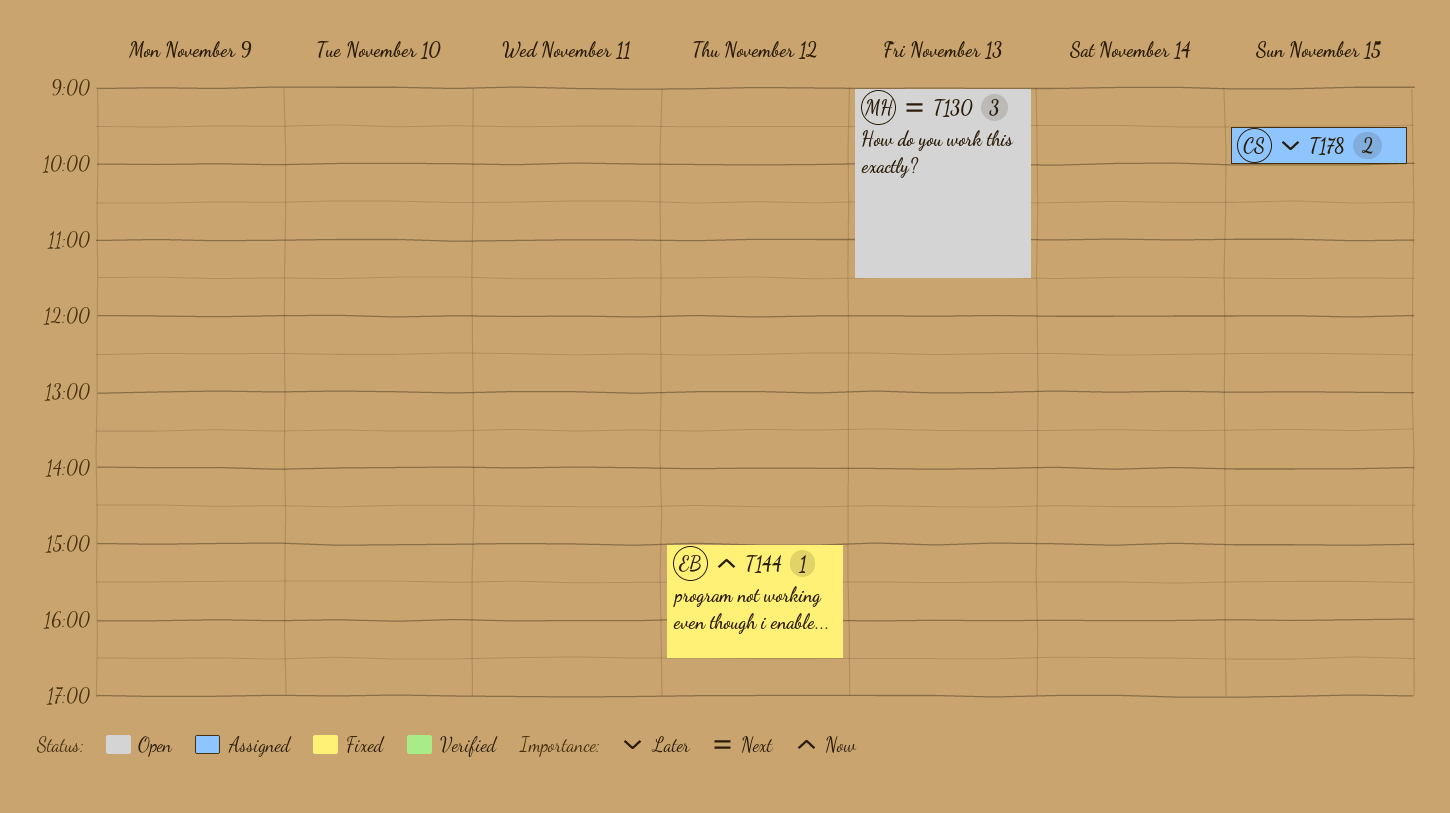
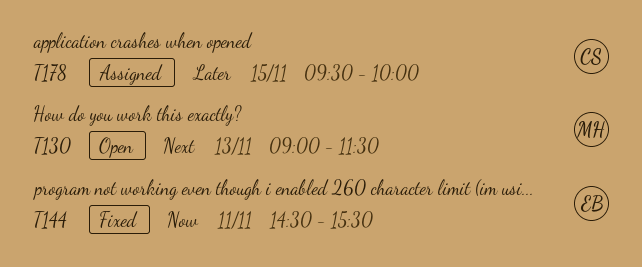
T144, day: Nov 12 -> Nov 11
T144, begins: 15:00 -> 14:30
T144, ends: 16:30 -> 15:30

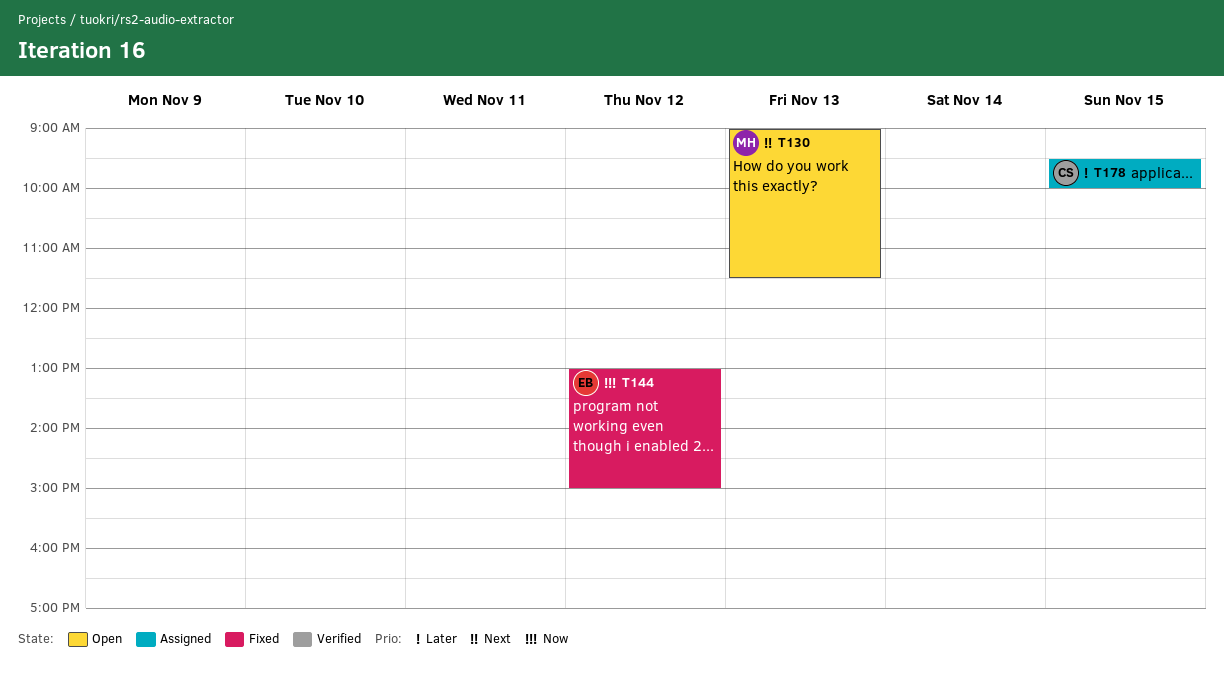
T144, day: Nov 11 -> Nov 12
T144, begins: 14:30 -> 13:00
T144, ends: 15:30 -> 15:00

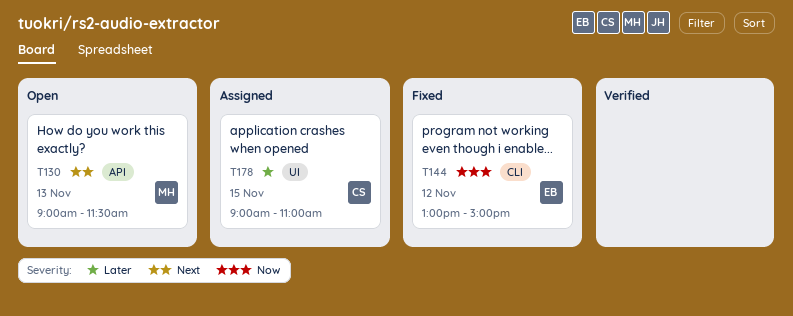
T178, begins: 09:30 -> 09:00
T178, ends: 10:00 -> 11:00

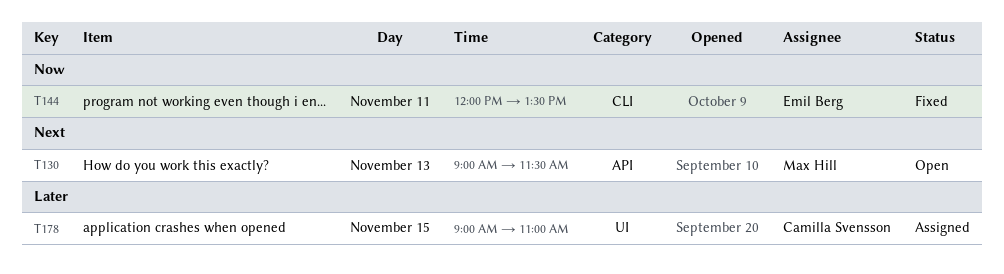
T144, day: Nov 12 -> Nov 11
T144, begins: 13:00 -> 12:00
T144, ends: 15:00 -> 13:30

